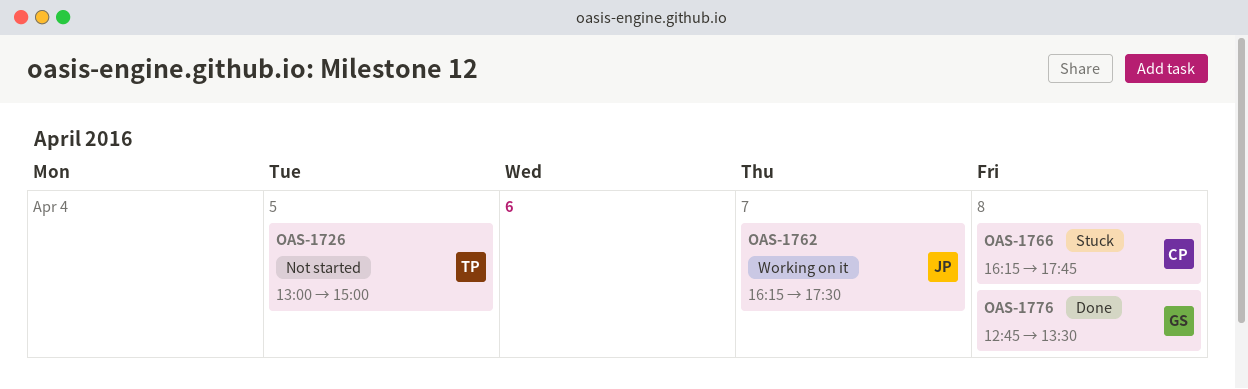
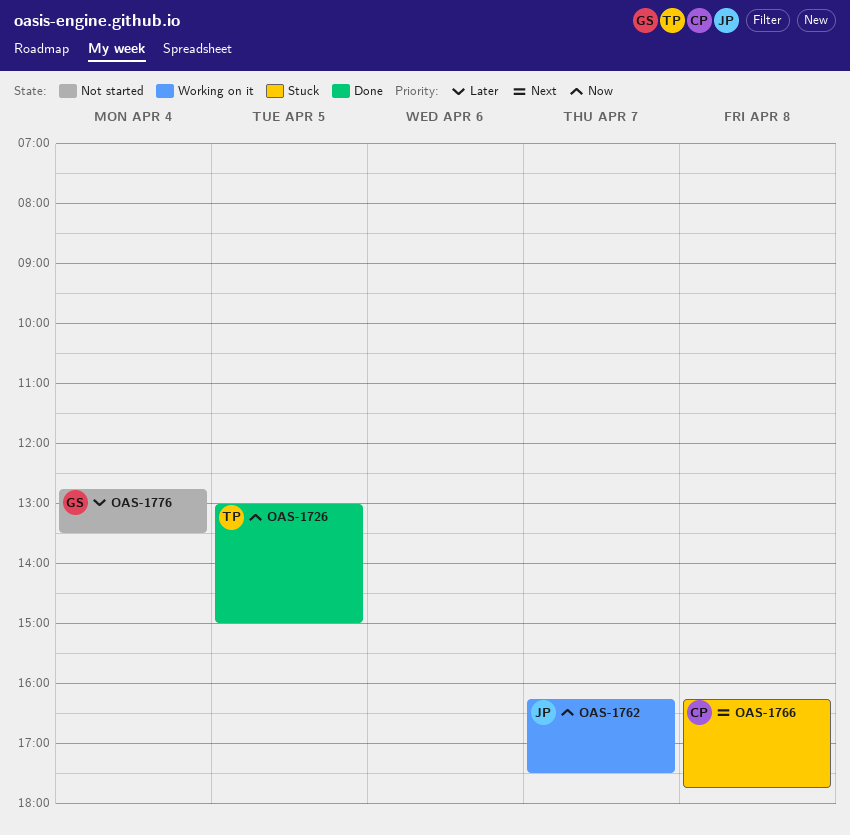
OAS-1726, status: Not started -> Done
OAS-1776, status: Done -> Not started
OAS-1776, day: Apr 8 -> Apr 4

